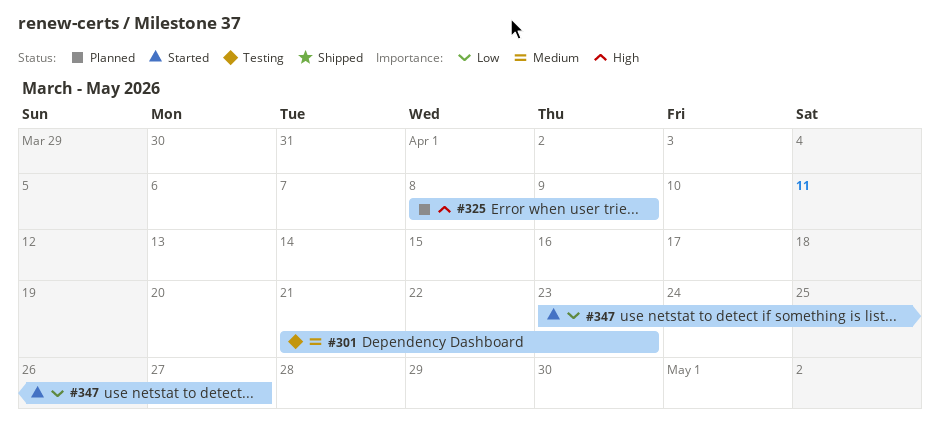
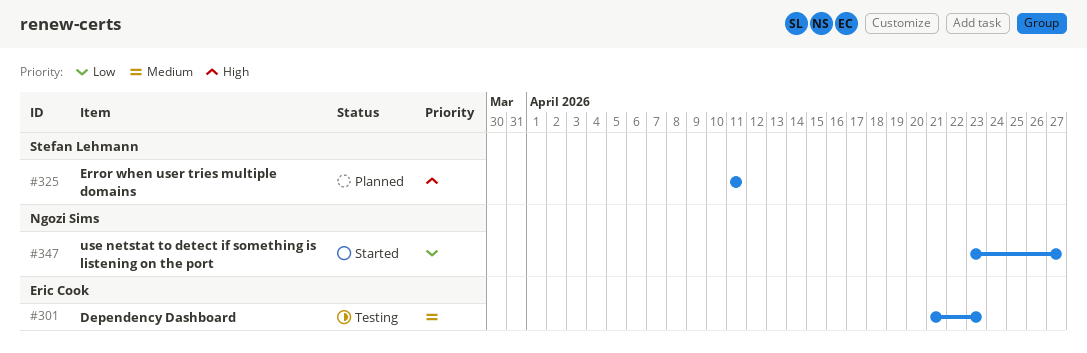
#325, start: Apr 8 -> Apr 11
#325, due: Apr 9 -> Apr 11

